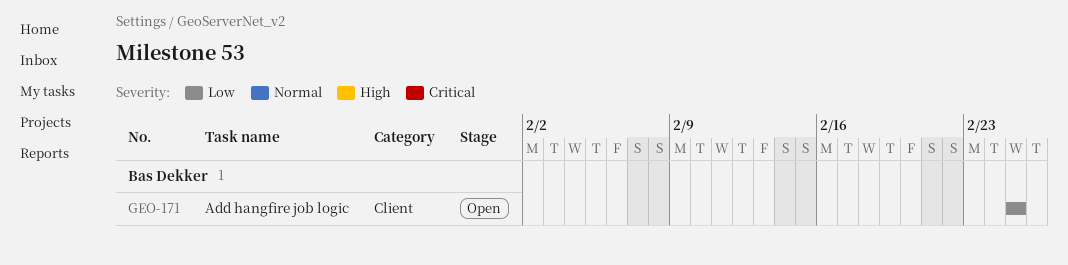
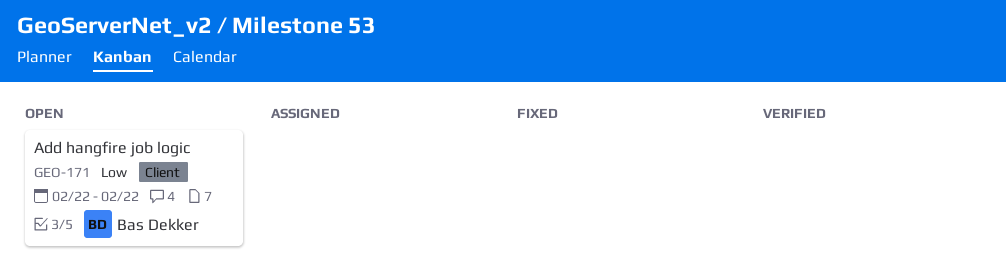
GEO-171, start: Feb 25 -> Feb 22
GEO-171, due: Feb 25 -> Feb 22

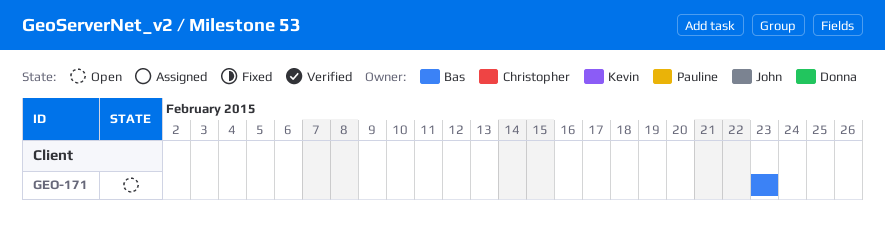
GEO-171, start: Feb 22 -> Feb 23
GEO-171, due: Feb 22 -> Feb 23

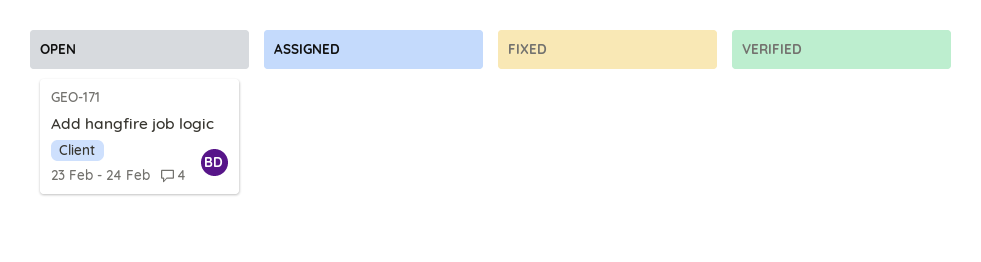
GEO-171, due: Feb 23 -> Feb 24

